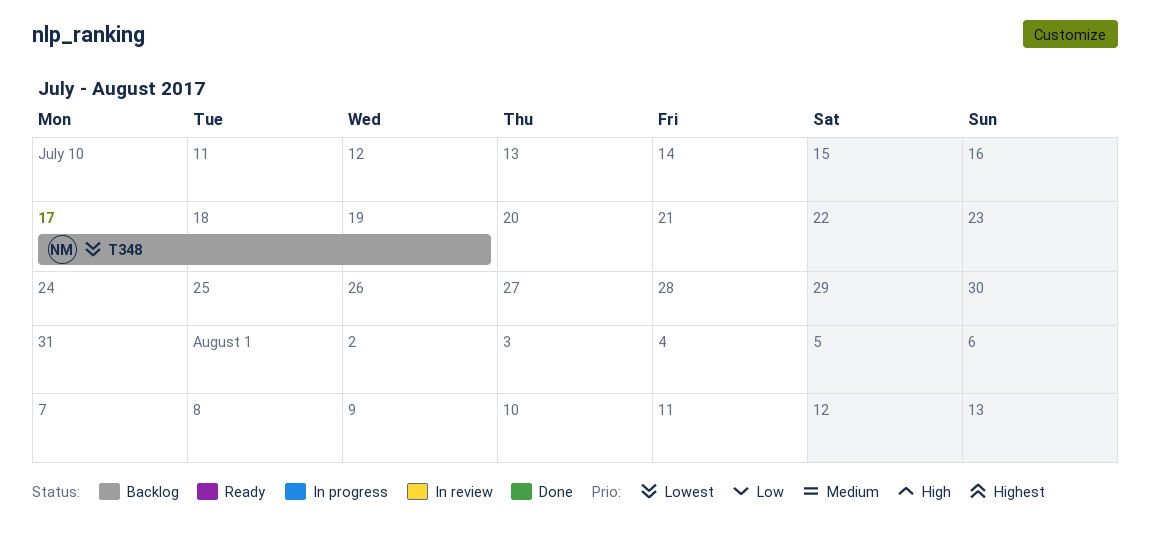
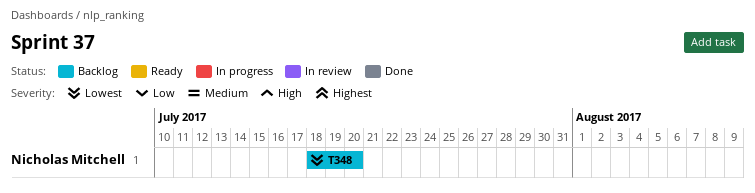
T348, start: Jul 17 -> Jul 18
T348, due: Jul 19 -> Jul 20

